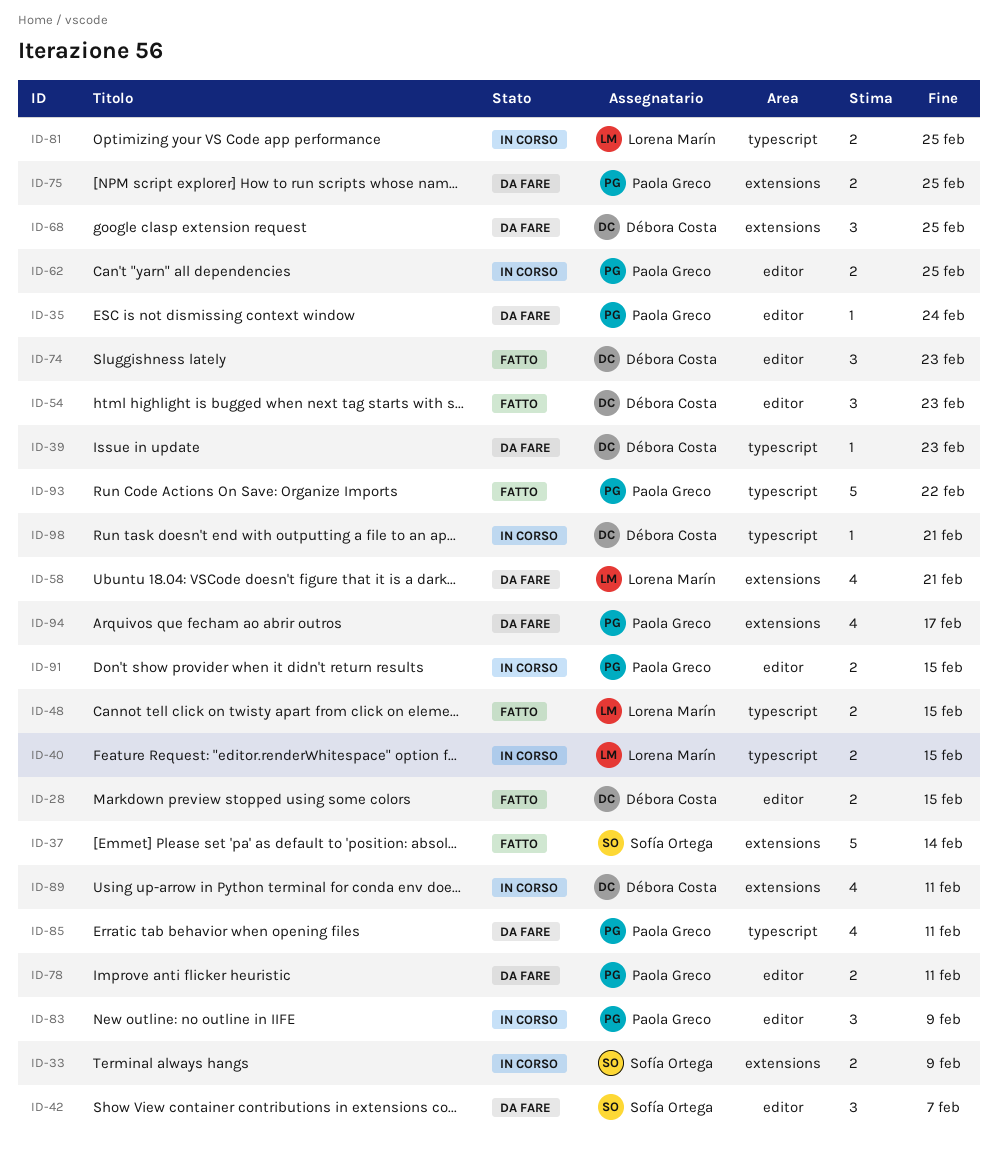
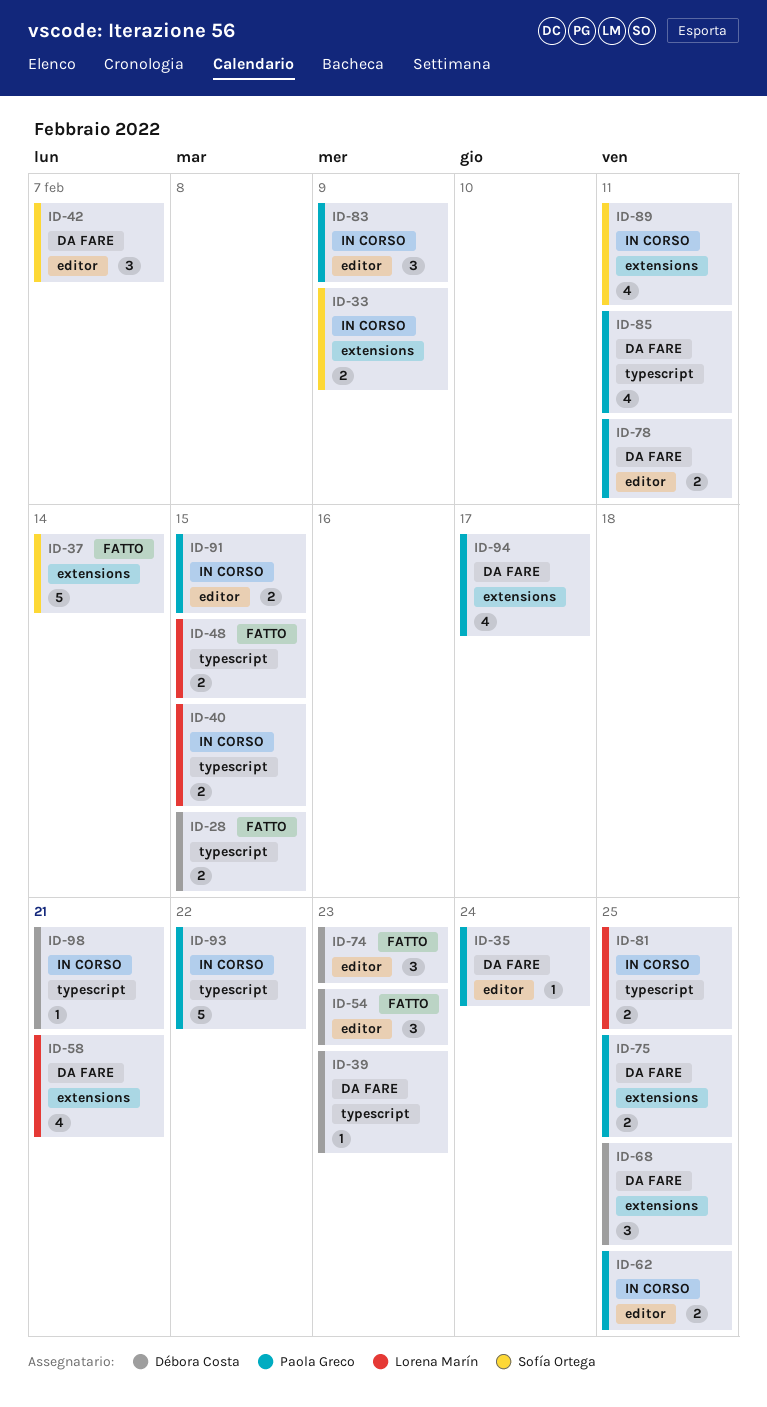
ID-28, label: editor -> typescript
ID-89, owner: Débora Costa -> Sofía Ortega
ID-93, status: Fatto -> In corso

